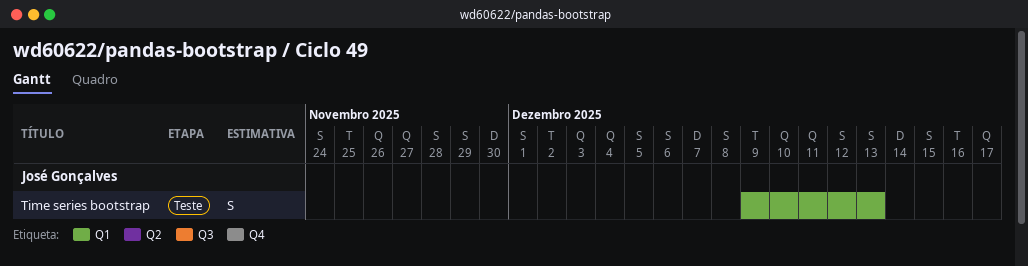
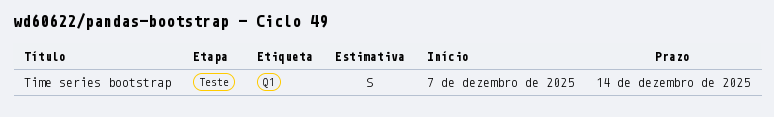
Time series bootstrap, start: Dec 9 -> Dec 7
Time series bootstrap, due: Dec 13 -> Dec 14

